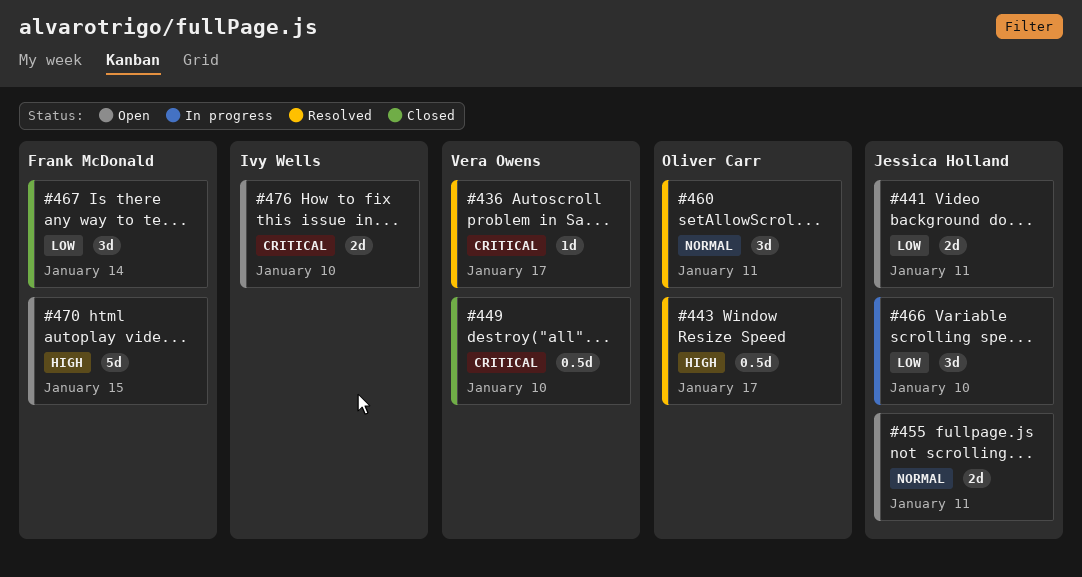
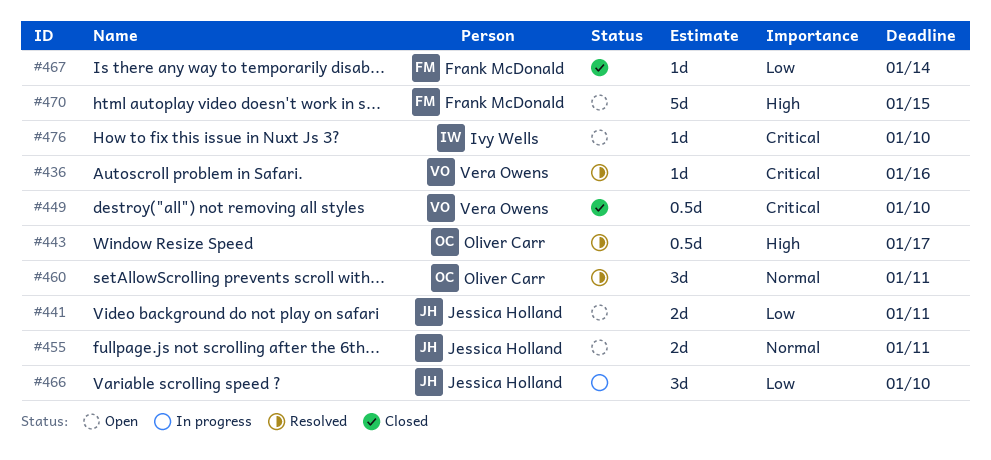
#436, due: Jan 17 -> Jan 16
#467, estimate: 3d -> 1d
#476, estimate: 2d -> 1d

